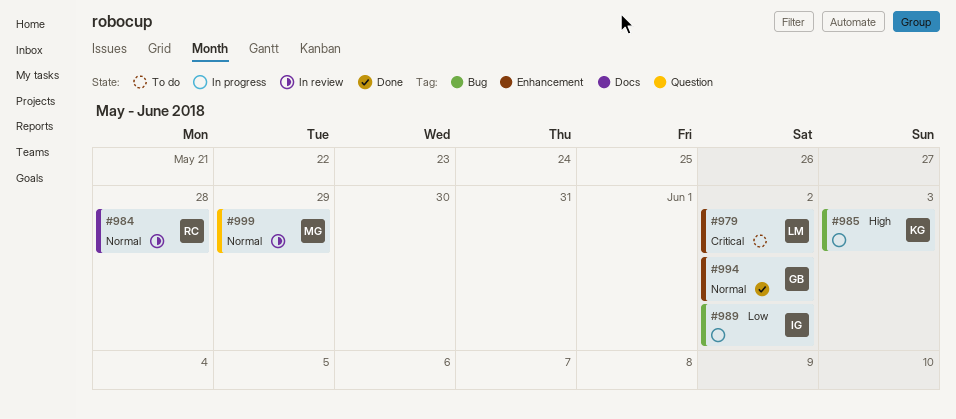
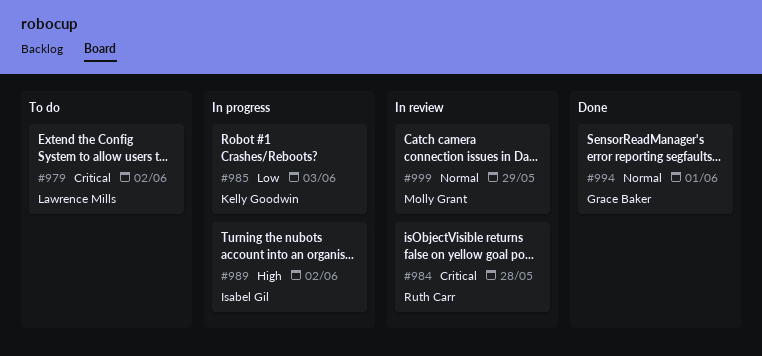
#984, priority: Normal -> Critical
#985, priority: High -> Low
#989, priority: Low -> High
#994, due: Jun 2 -> Jun 1

